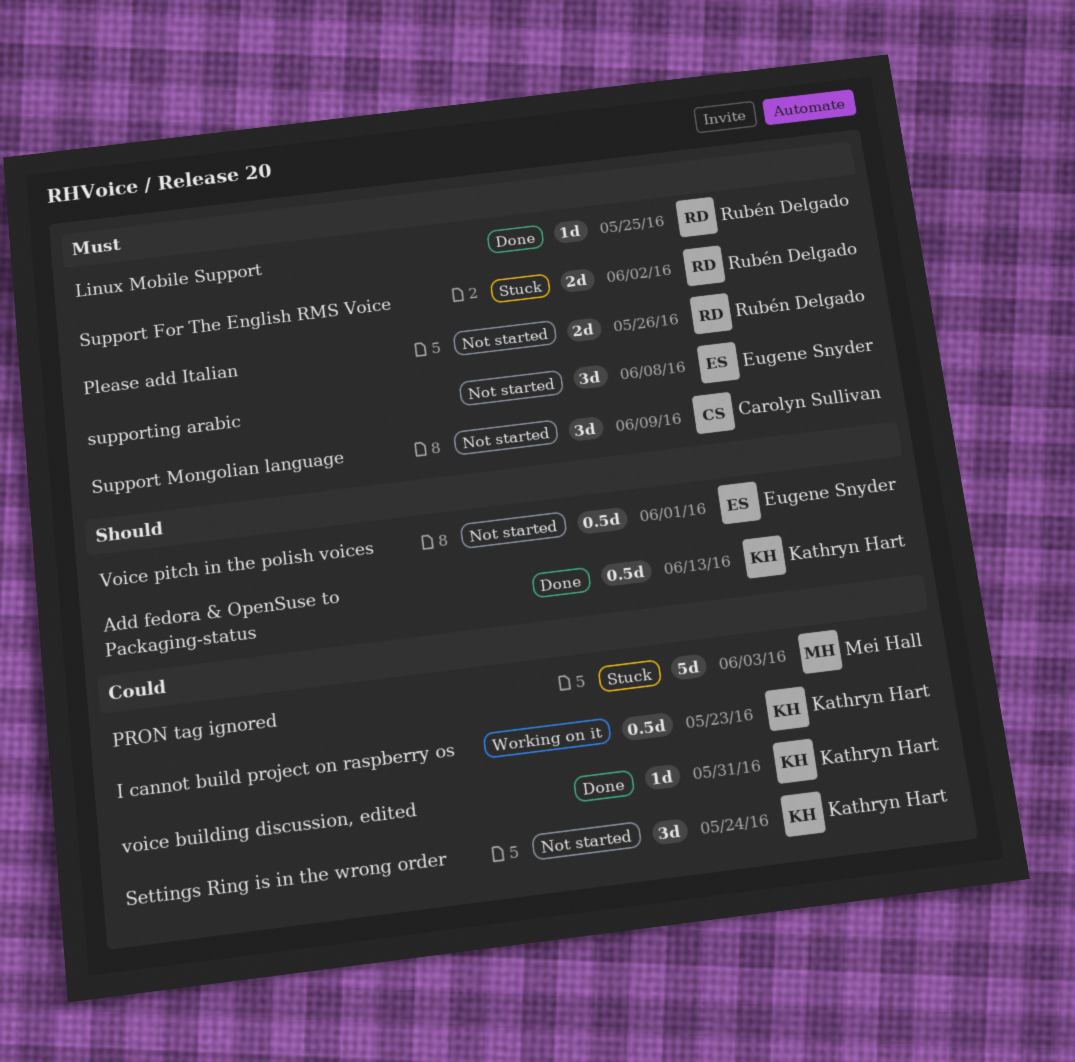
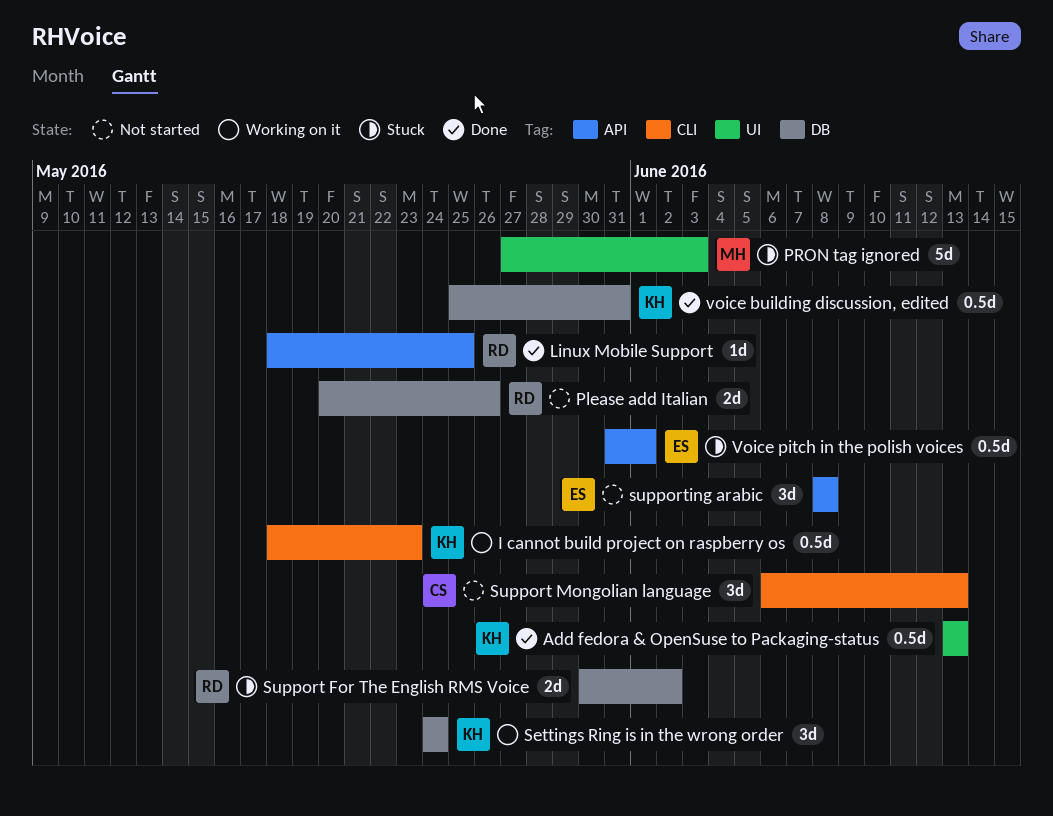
Settings Ring is in the wrong order, status: Not started -> Working on it
Support Mongolian language, due: Jun 9 -> Jun 13
voice building discussion, edited, estimate: 1d -> 0.5d
Voice pitch in the polish voices, status: Not started -> Stuck

